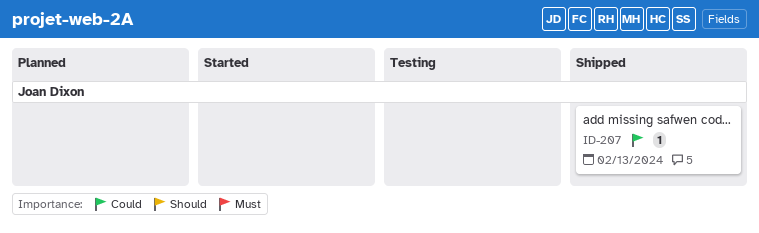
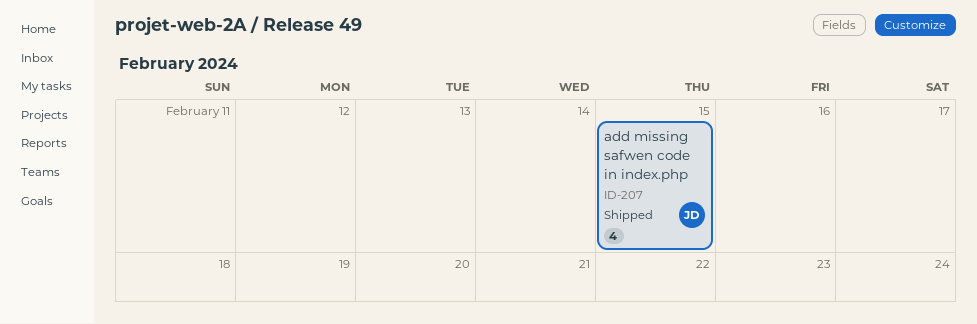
ID-207, estimate: 1 -> 4
ID-207, due: Feb 13 -> Feb 15

